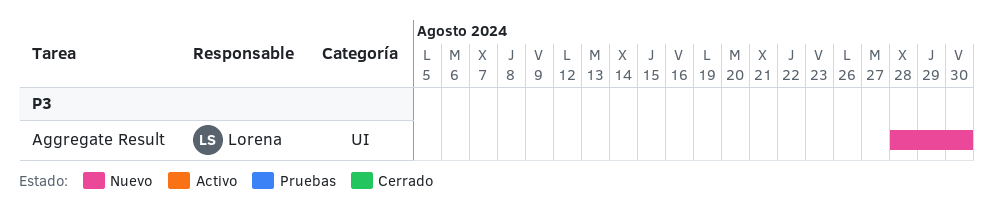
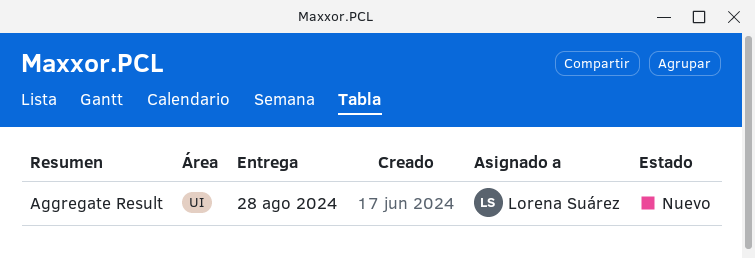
Aggregate Result, due: Aug 30 -> Aug 28

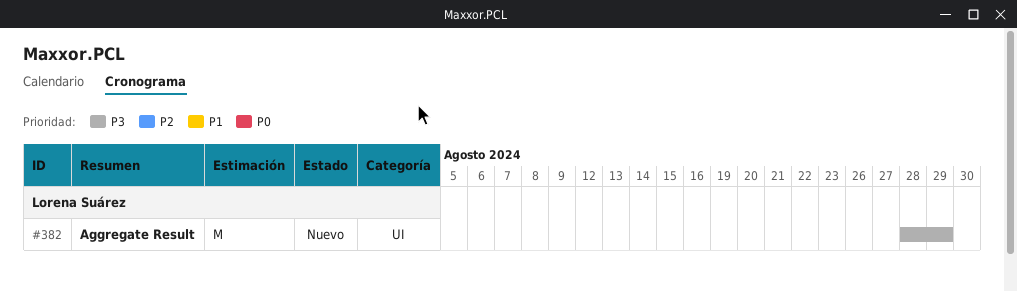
Aggregate Result, due: Aug 28 -> Aug 29

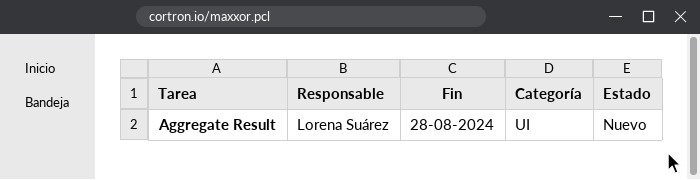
Aggregate Result, due: Aug 29 -> Aug 28

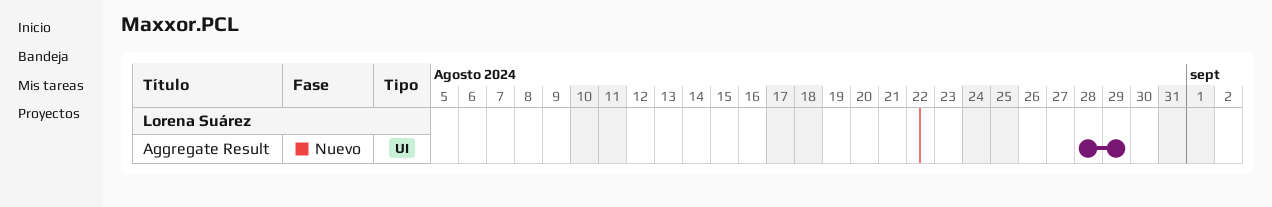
Aggregate Result, due: Aug 28 -> Aug 29

